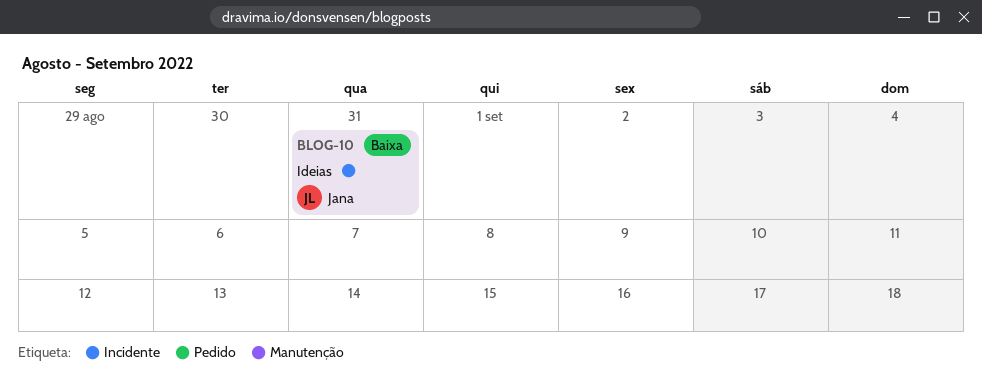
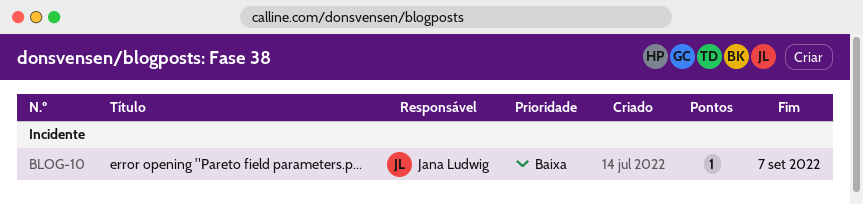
BLOG-10, due: Aug 31 -> Sep 7

